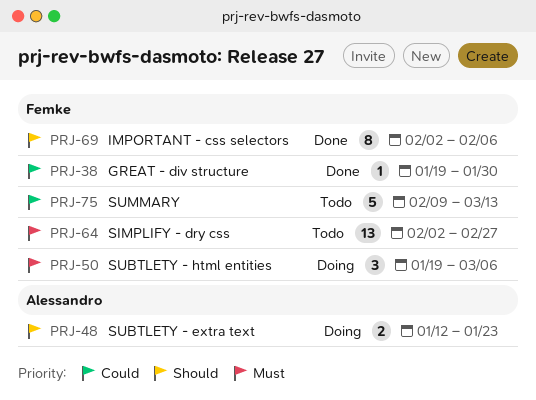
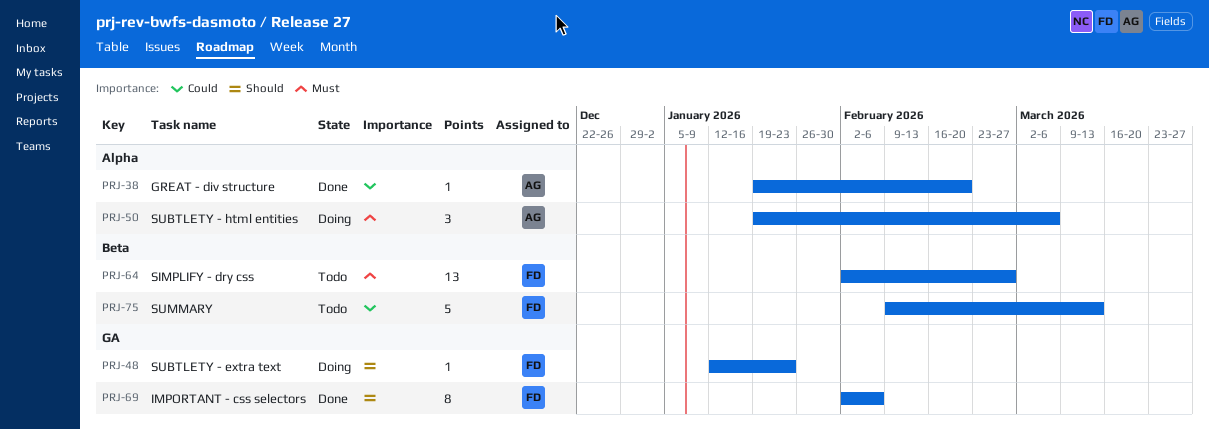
PRJ-38, owner: Femke -> Alessandro
PRJ-38, due: Jan 30 -> Feb 20
PRJ-48, owner: Alessandro -> Femke
PRJ-48, estimate: 2 -> 1
PRJ-50, owner: Femke -> Alessandro

